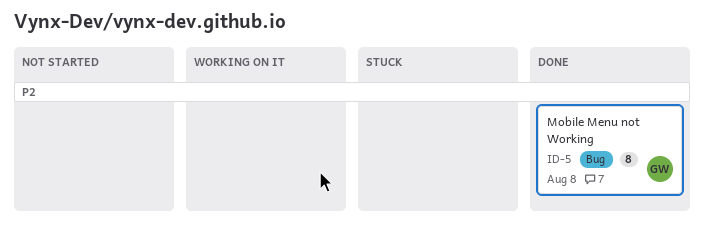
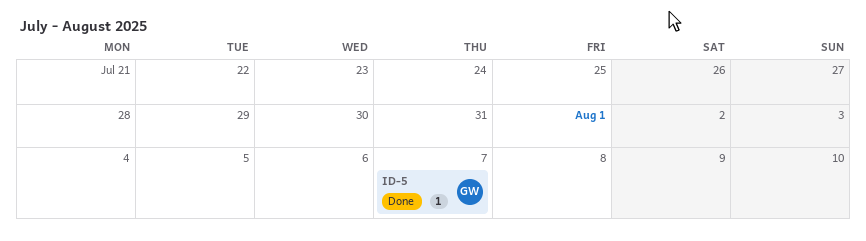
ID-5, estimate: 8 -> 1
ID-5, due: Aug 8 -> Aug 7

